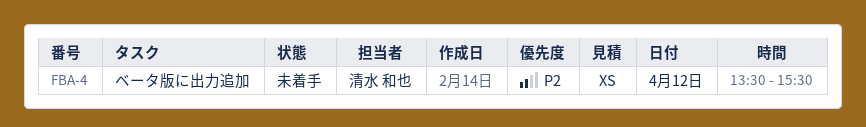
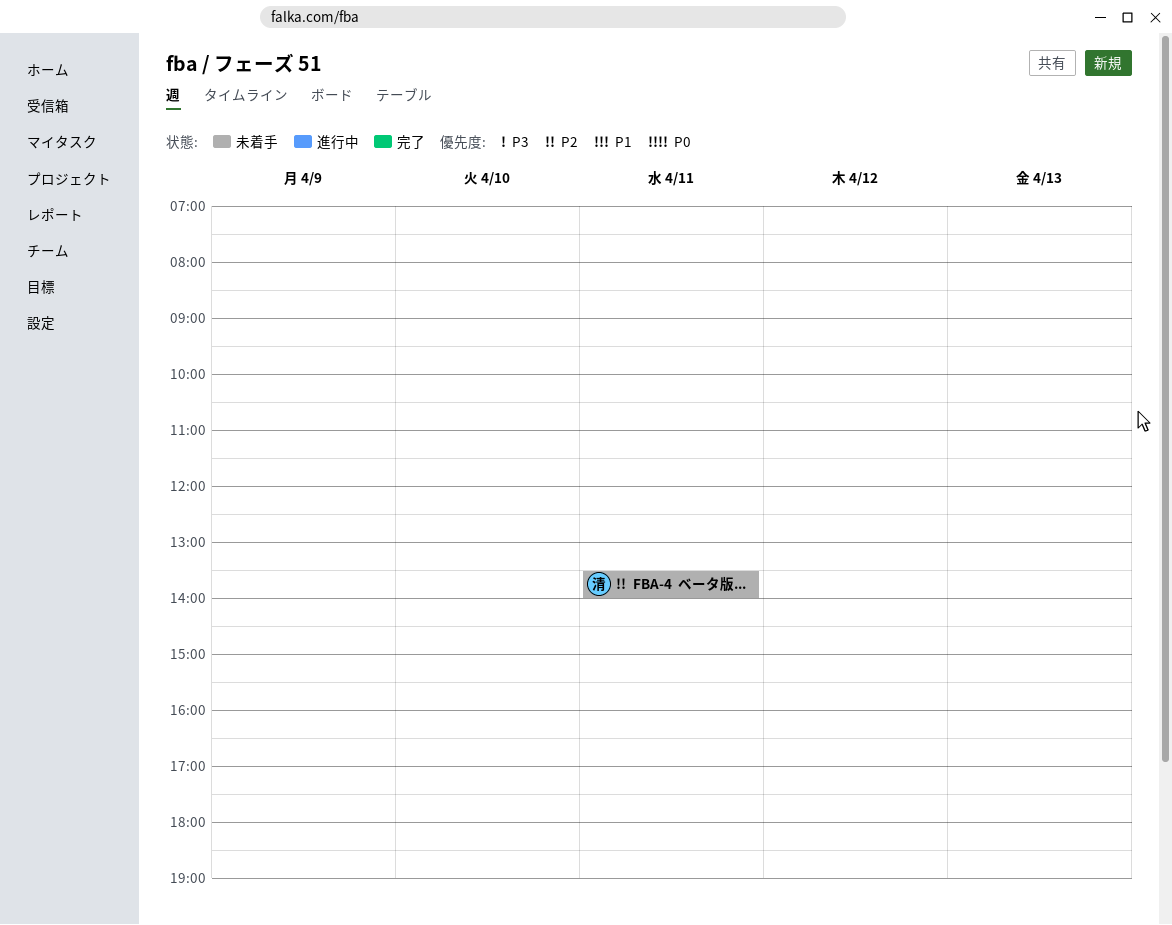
FBA-4, day: Apr 12 -> Apr 11
FBA-4, ends: 15:30 -> 14:00

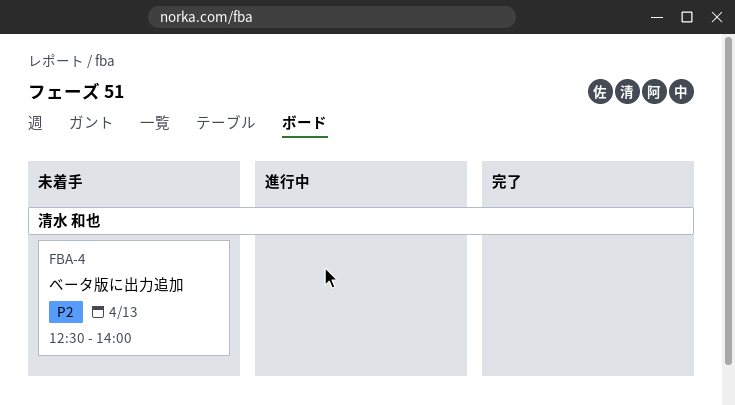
FBA-4, day: Apr 11 -> Apr 13
FBA-4, begins: 13:30 -> 12:30

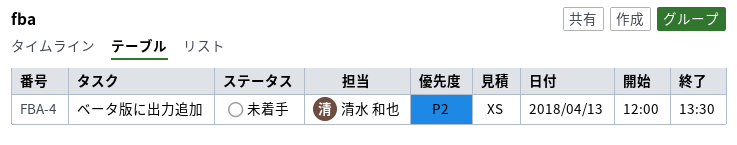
FBA-4, begins: 12:30 -> 12:00
FBA-4, ends: 14:00 -> 13:30

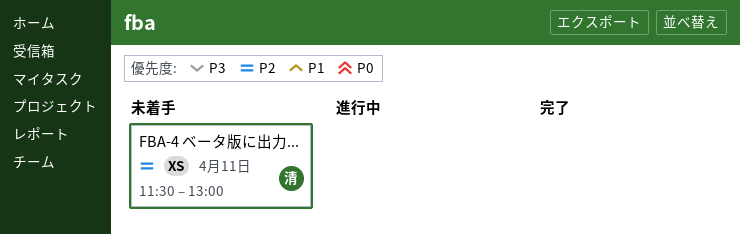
FBA-4, day: Apr 13 -> Apr 11
FBA-4, begins: 12:00 -> 11:30
FBA-4, ends: 13:30 -> 13:00

